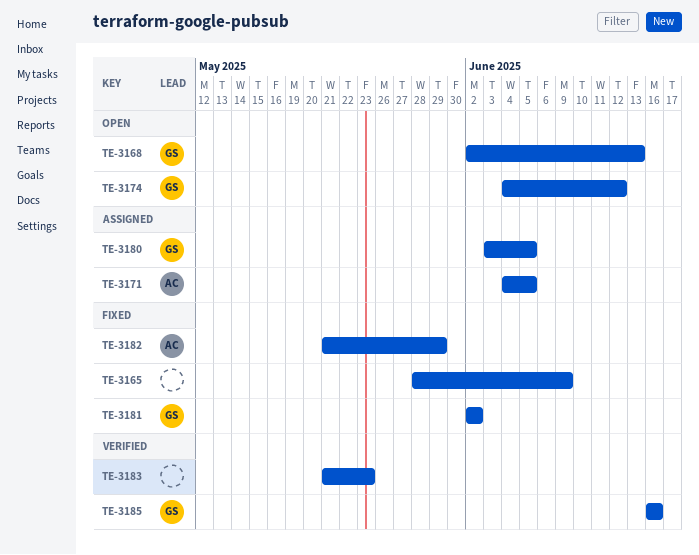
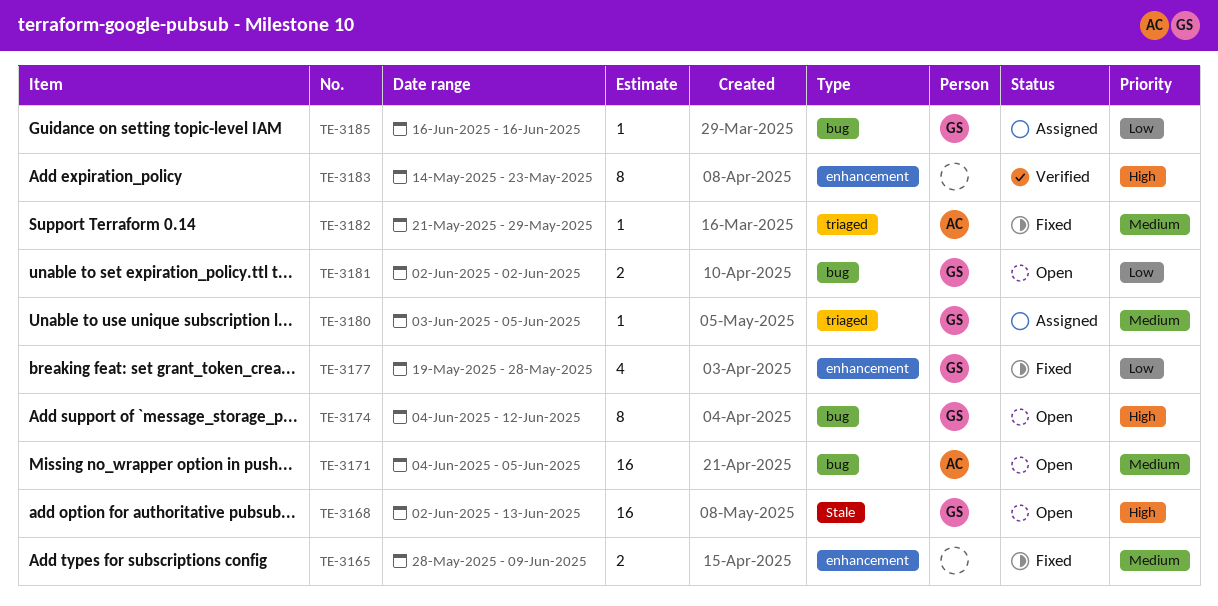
TE-3171, status: Assigned -> Open
TE-3177: none -> present
TE-3181, status: Fixed -> Open
TE-3183, start: May 21 -> May 14
TE-3185, status: Verified -> Assigned

